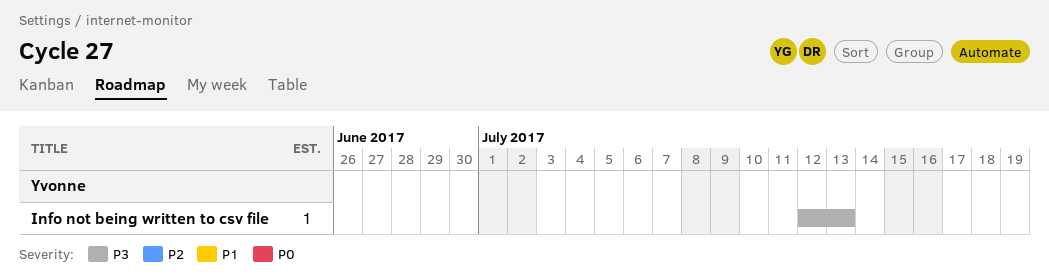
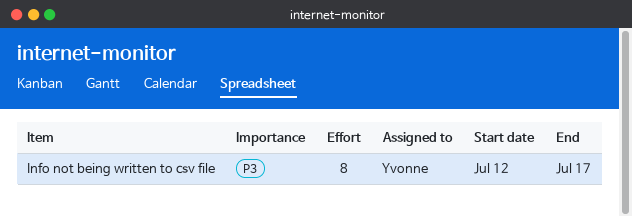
Info not being written to csv file, estimate: 1 -> 8
Info not being written to csv file, due: Jul 13 -> Jul 17

